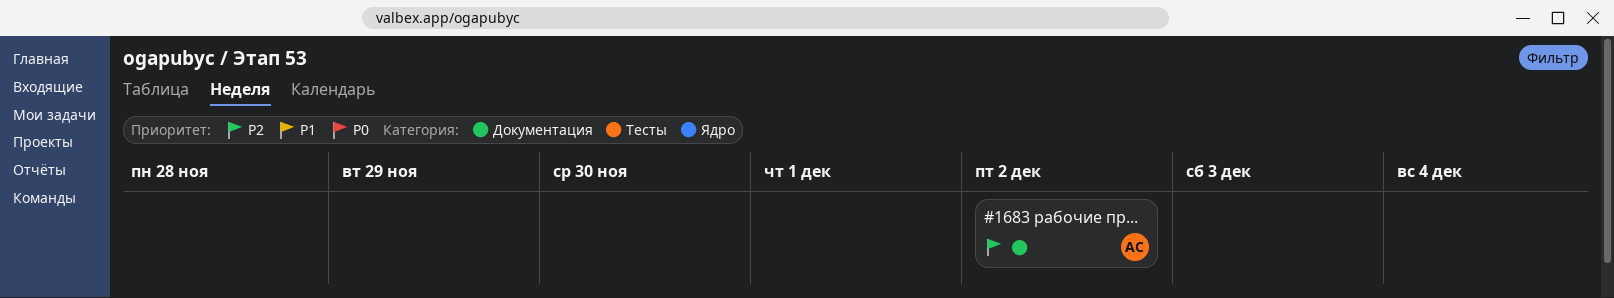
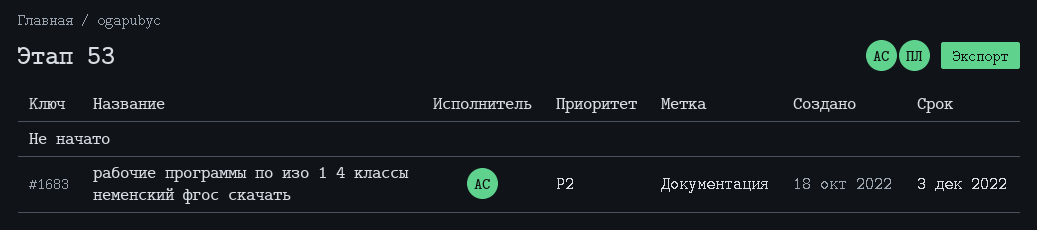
#1683, due: Dec 2 -> Dec 3

